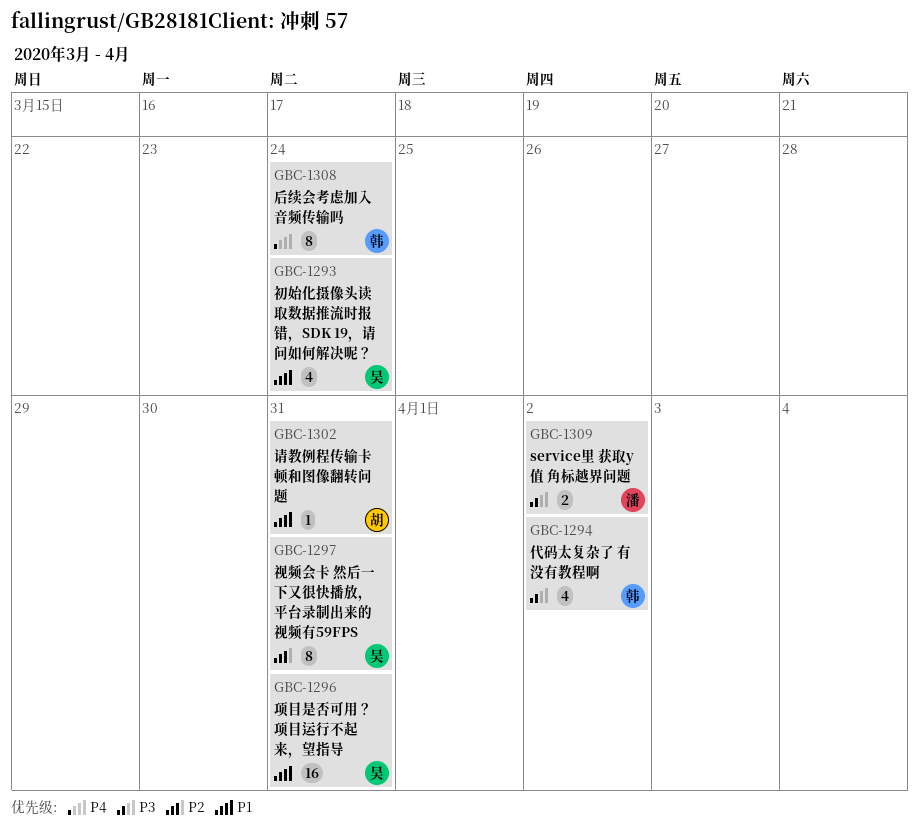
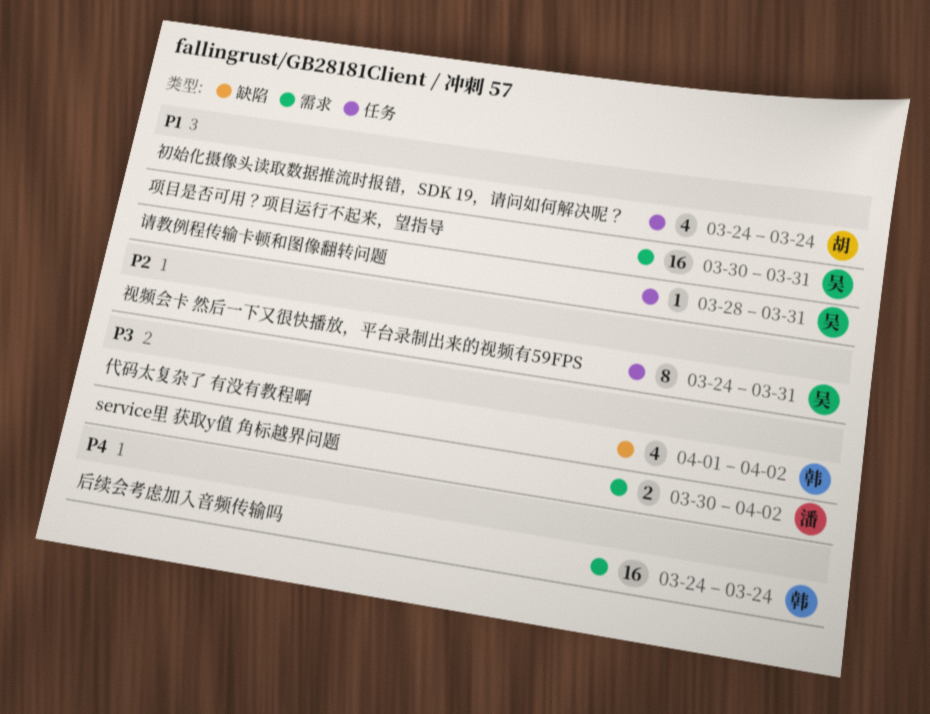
初始化摄像头读取数据推流时报错，SDK 19，请问如何解决呢？, owner: 吴 -> 胡
后续会考虑加入音频传输吗, estimate: 8 -> 16
请教例程传输卡顿和图像翻转问题, owner: 胡 -> 吴

